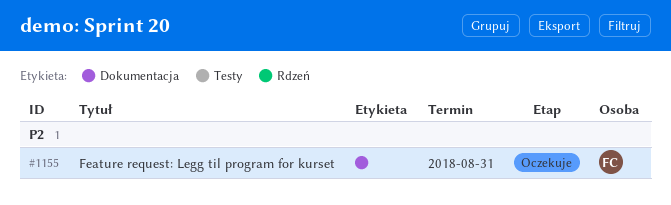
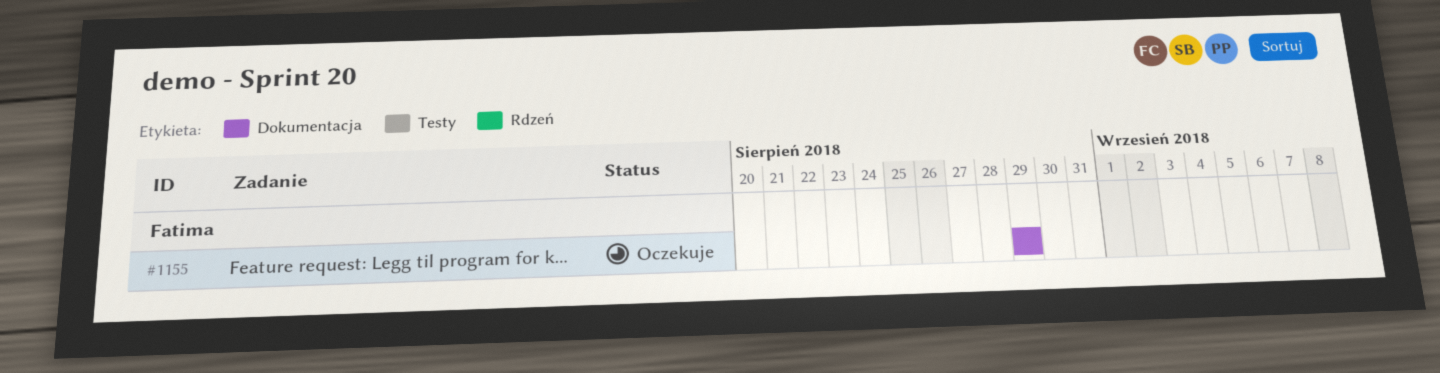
#1155, due: Aug 31 -> Aug 29

